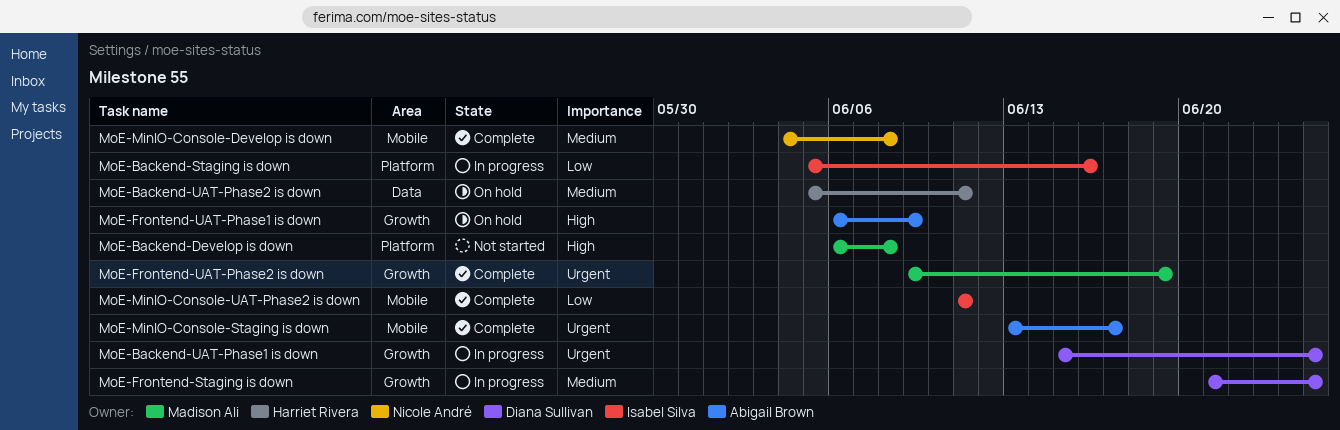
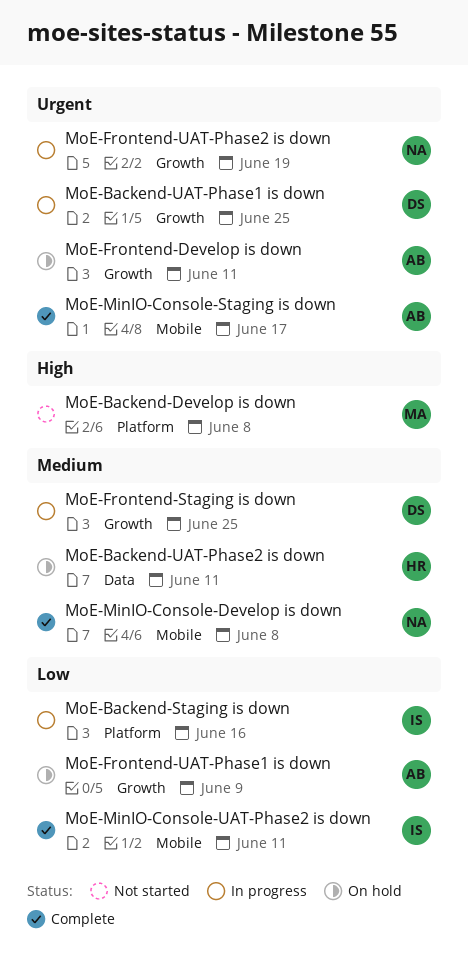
MoE-Frontend-Develop is down: none -> present
MoE-Frontend-UAT-Phase1 is down, priority: High -> Low
MoE-Frontend-UAT-Phase2 is down, status: Complete -> In progress
MoE-Frontend-UAT-Phase2 is down, owner: Madison Ali -> Nicole André

